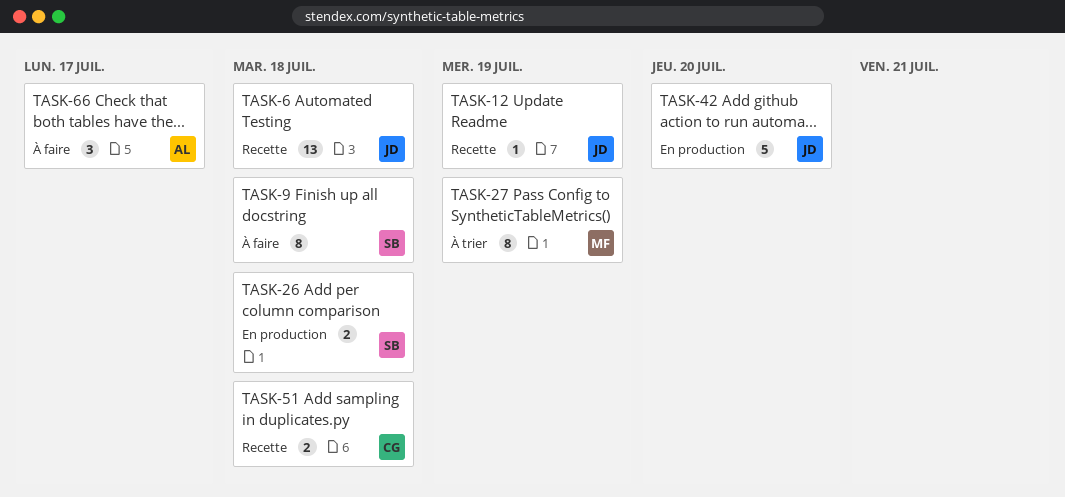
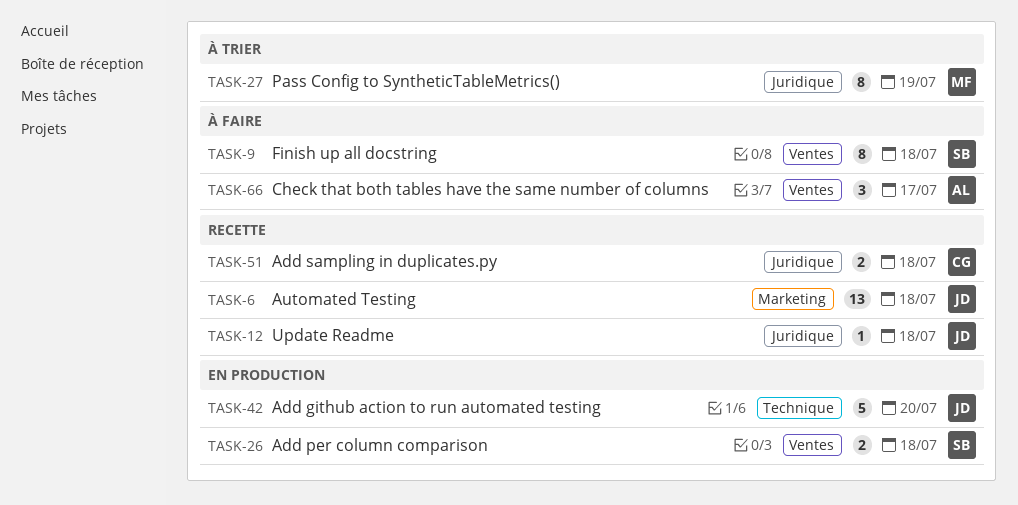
TASK-12, due: Jul 19 -> Jul 18

